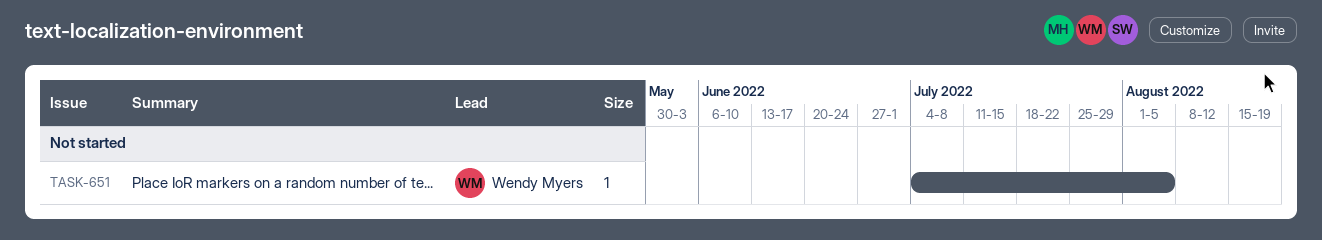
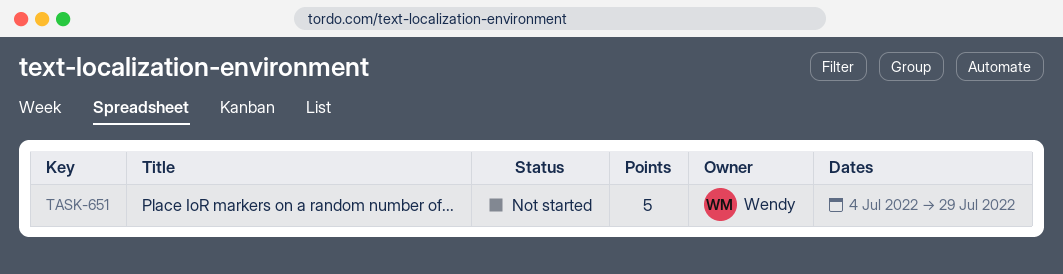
TASK-651, estimate: 1 -> 5
TASK-651, due: Aug 5 -> Jul 29

